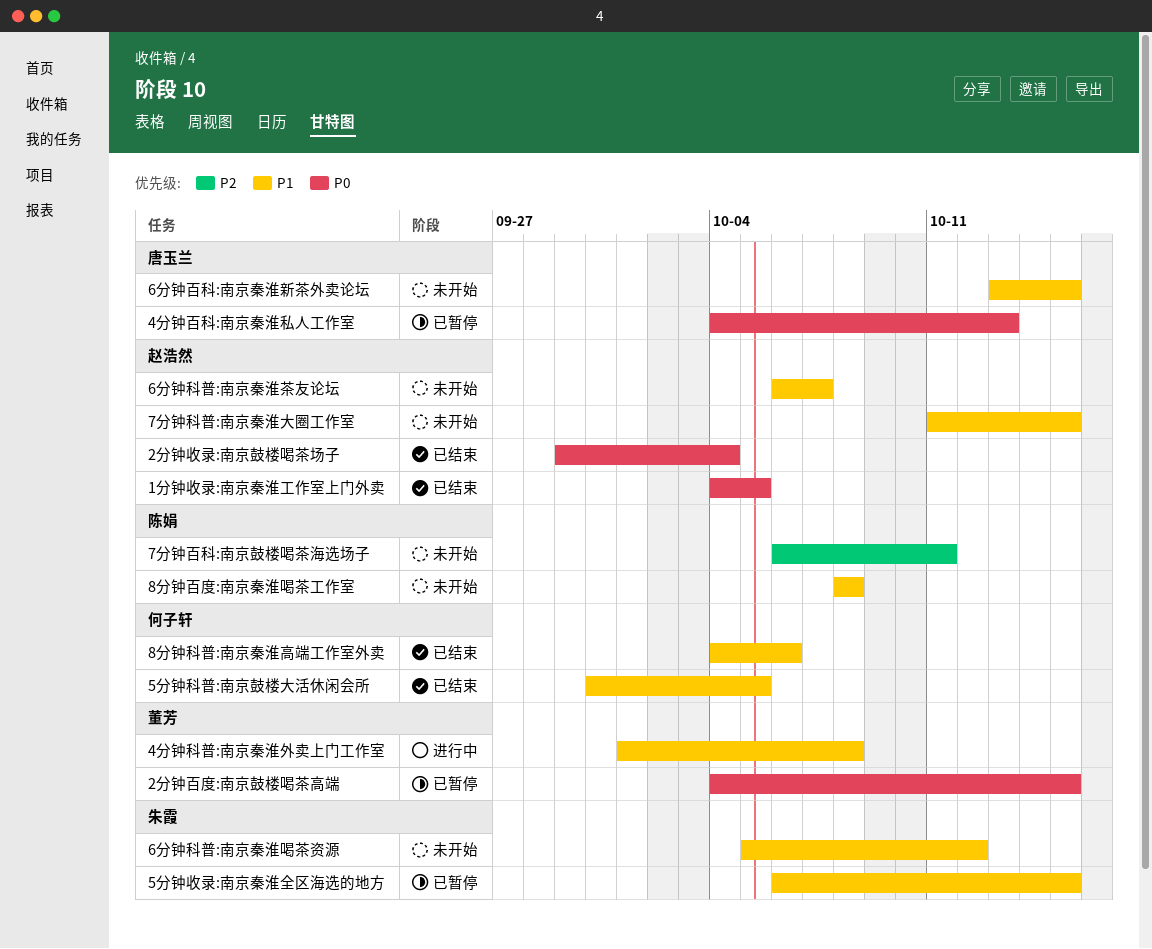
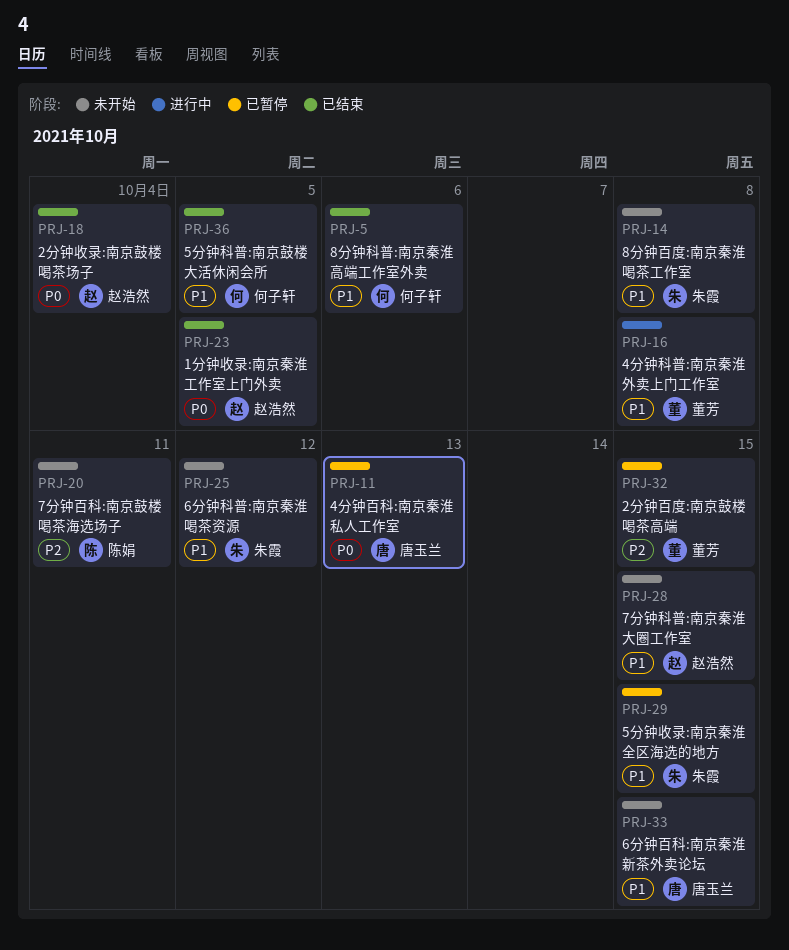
2分钟百度:南京鼓楼喝茶高端, priority: P0 -> P2
6分钟科普:南京秦淮茶友论坛: present -> none
8分钟百度:南京秦淮喝茶工作室, owner: 陈娟 -> 朱霞

